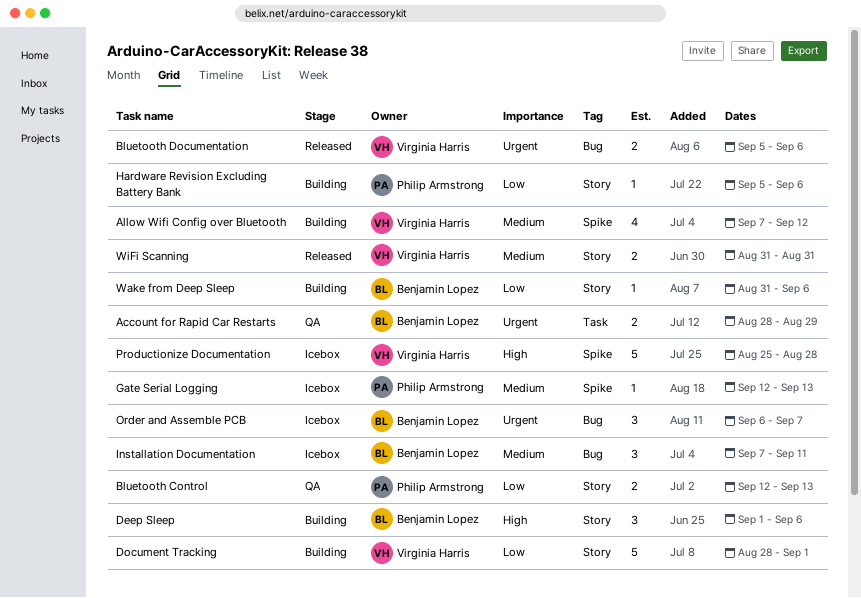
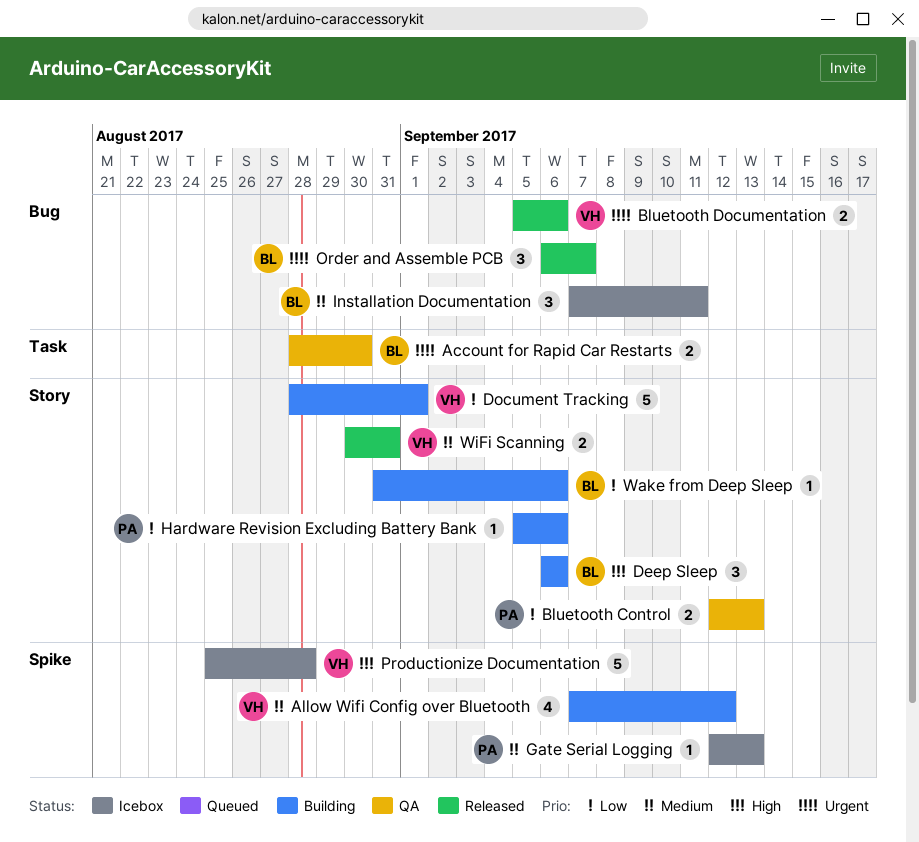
Account for Rapid Car Restarts, due: Aug 29 -> Aug 30
Deep Sleep, start: Sep 1 -> Sep 6
Order and Assemble PCB, status: Icebox -> Released
WiFi Scanning, start: Aug 31 -> Aug 30

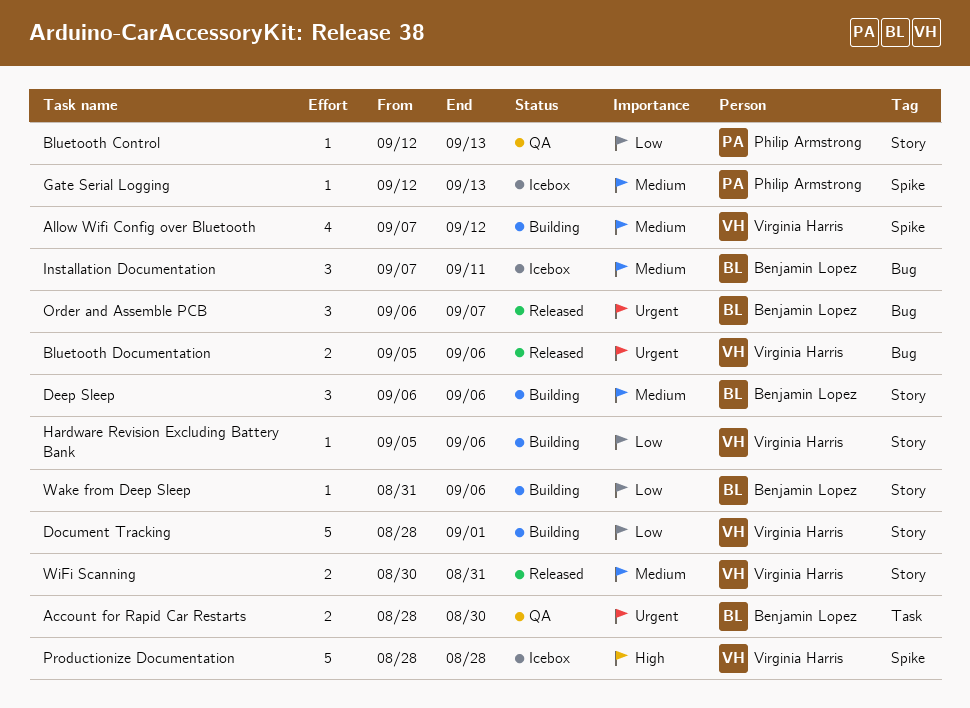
Bluetooth Control, estimate: 2 -> 1
Deep Sleep, priority: High -> Medium
Hardware Revision Excluding Battery Bank, owner: Philip Armstrong -> Virginia Harris
Productionize Documentation, start: Aug 25 -> Aug 28

